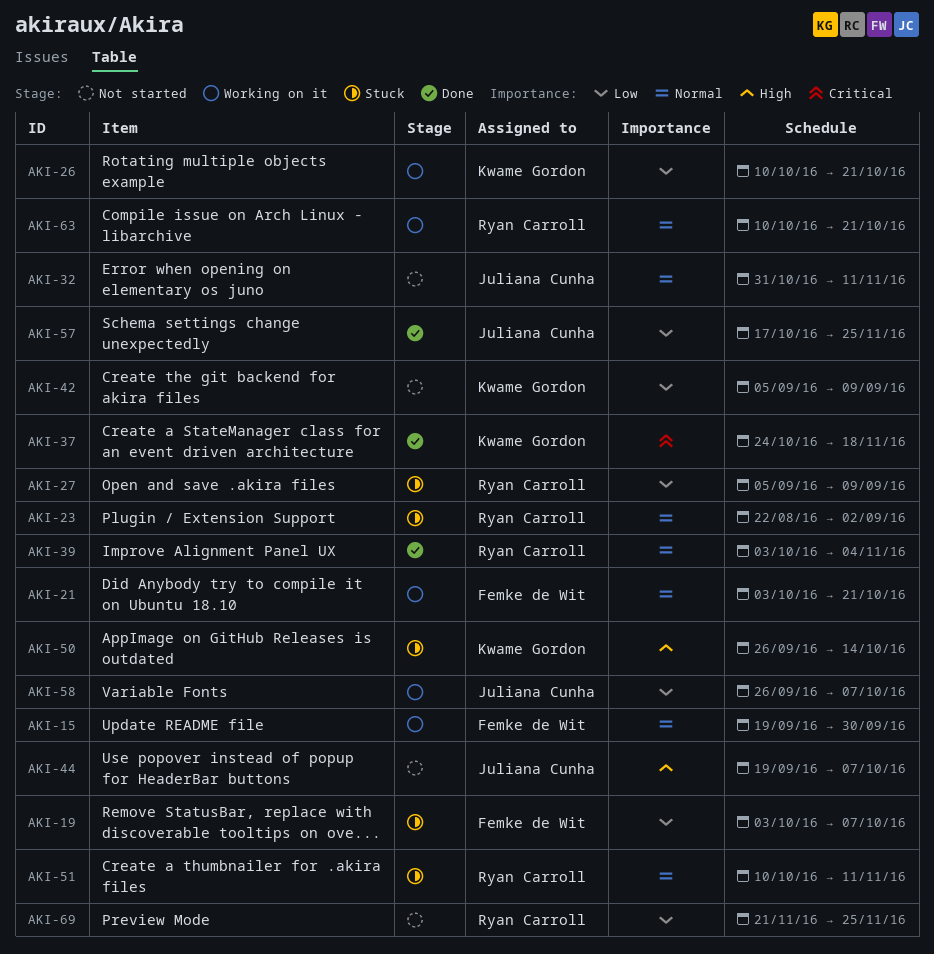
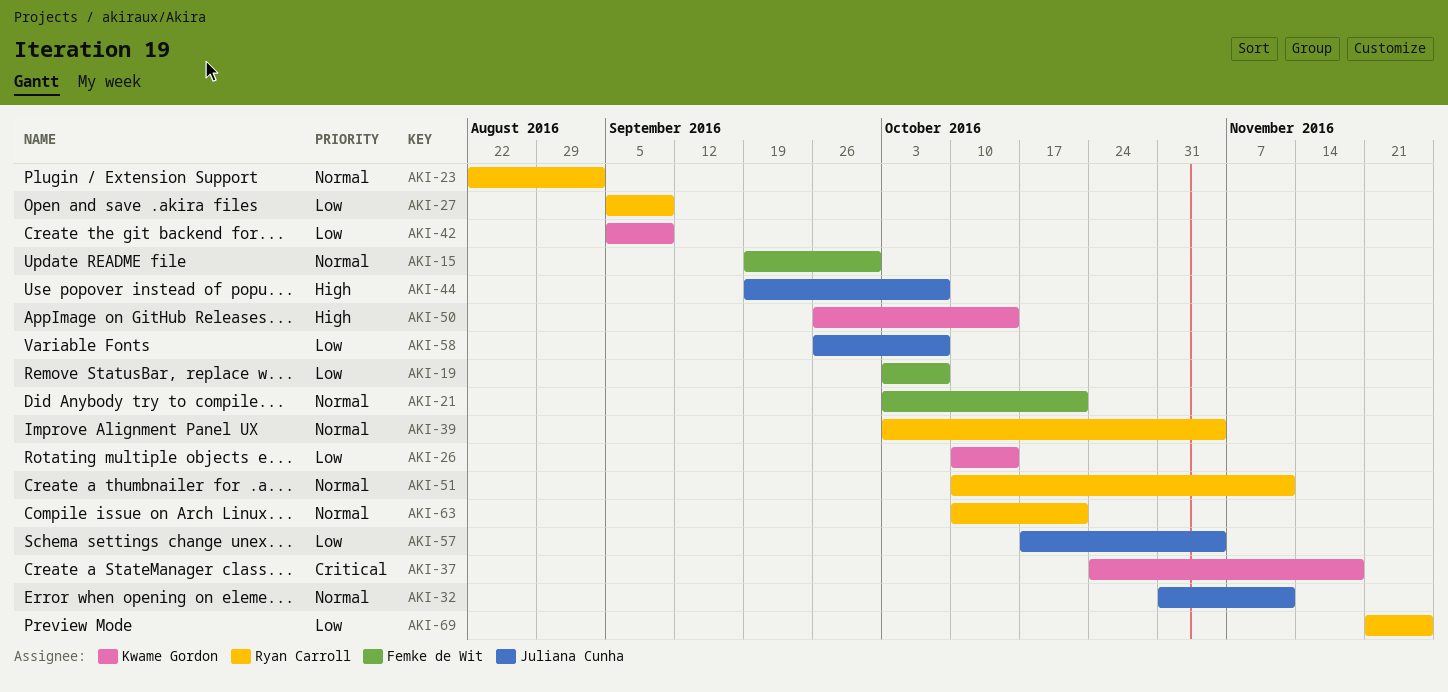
AKI-26, due: Oct 21 -> Oct 14
AKI-57, due: Nov 25 -> Nov 4

